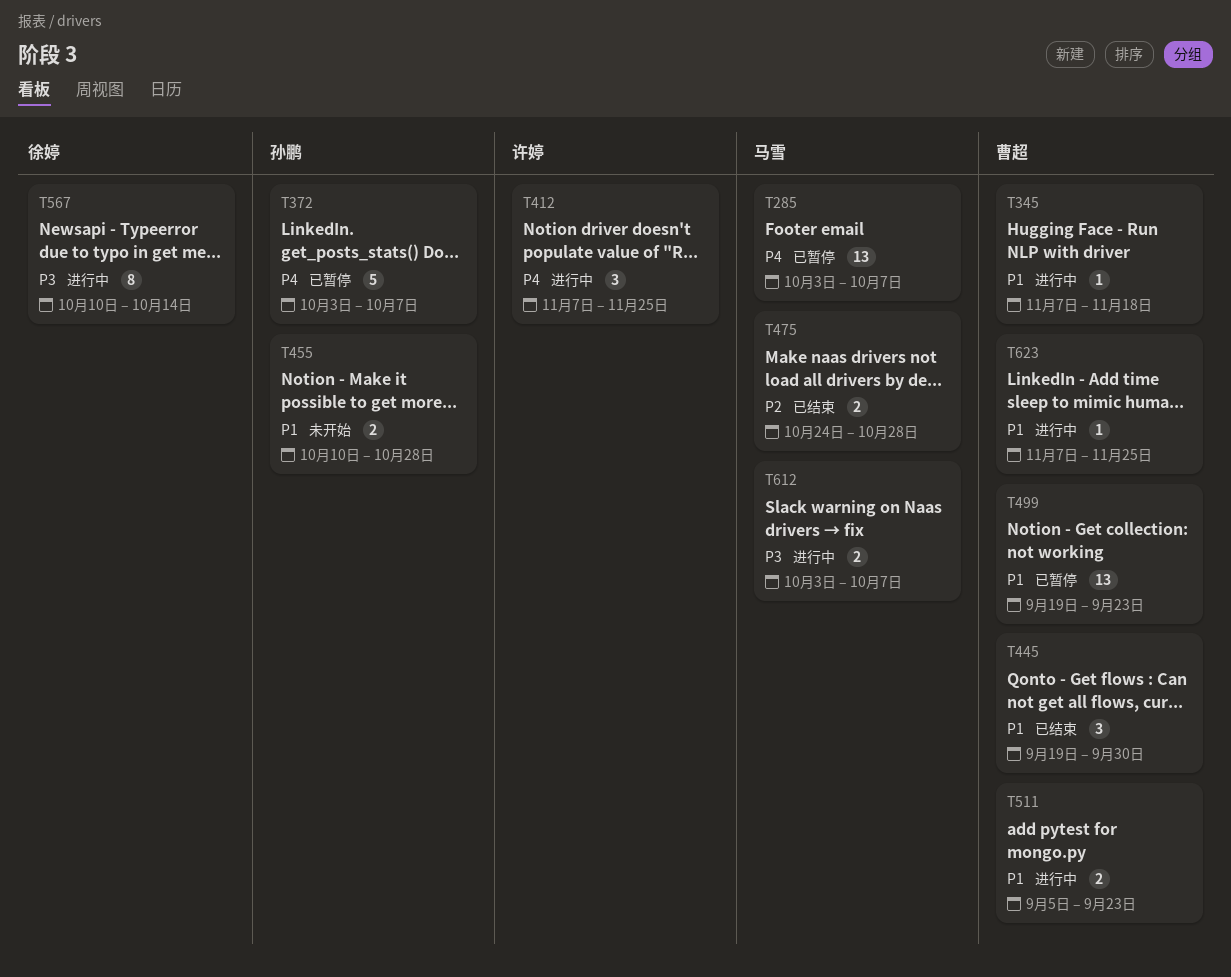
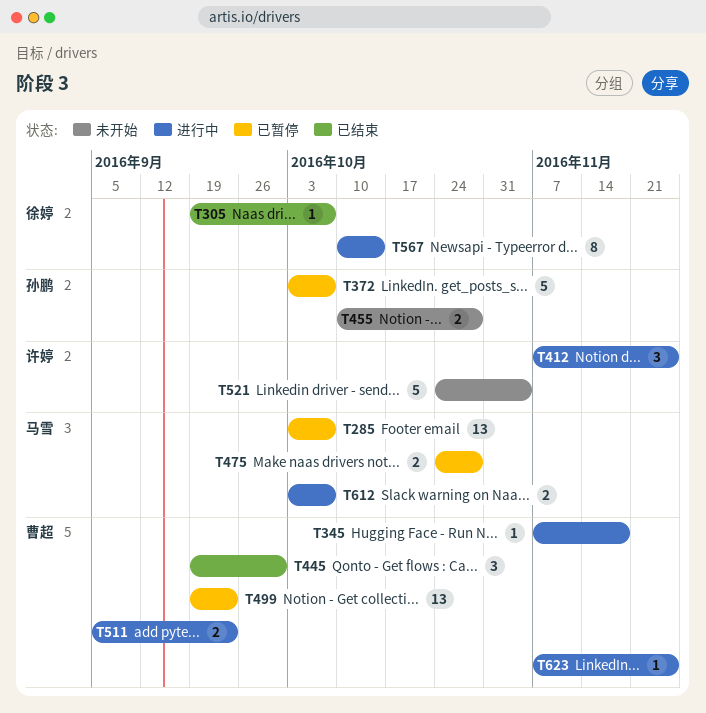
T305: none -> present
T475, status: 已结束 -> 已暂停
T521: none -> present

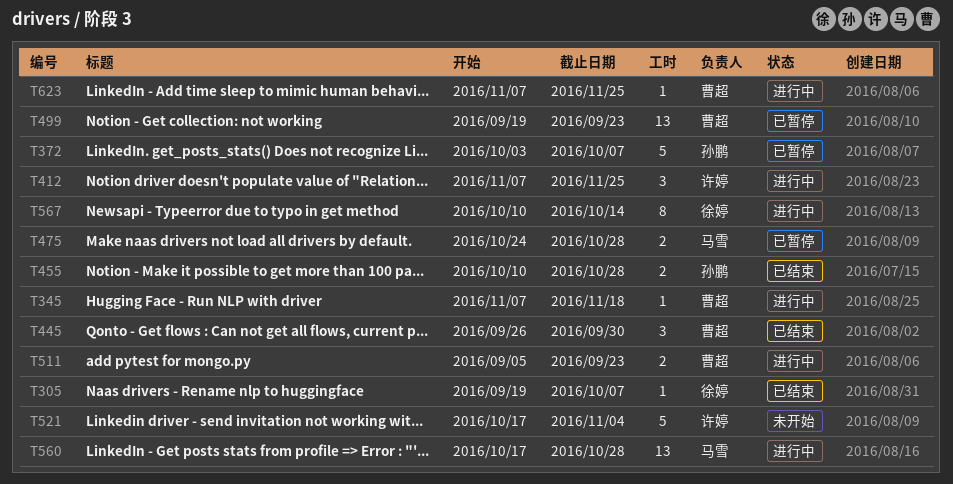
T285: present -> none
T445, start: Sep 19 -> Sep 26
T455, status: 未开始 -> 已结束
T521, start: Oct 24 -> Oct 17
T560: none -> present
T612: present -> none

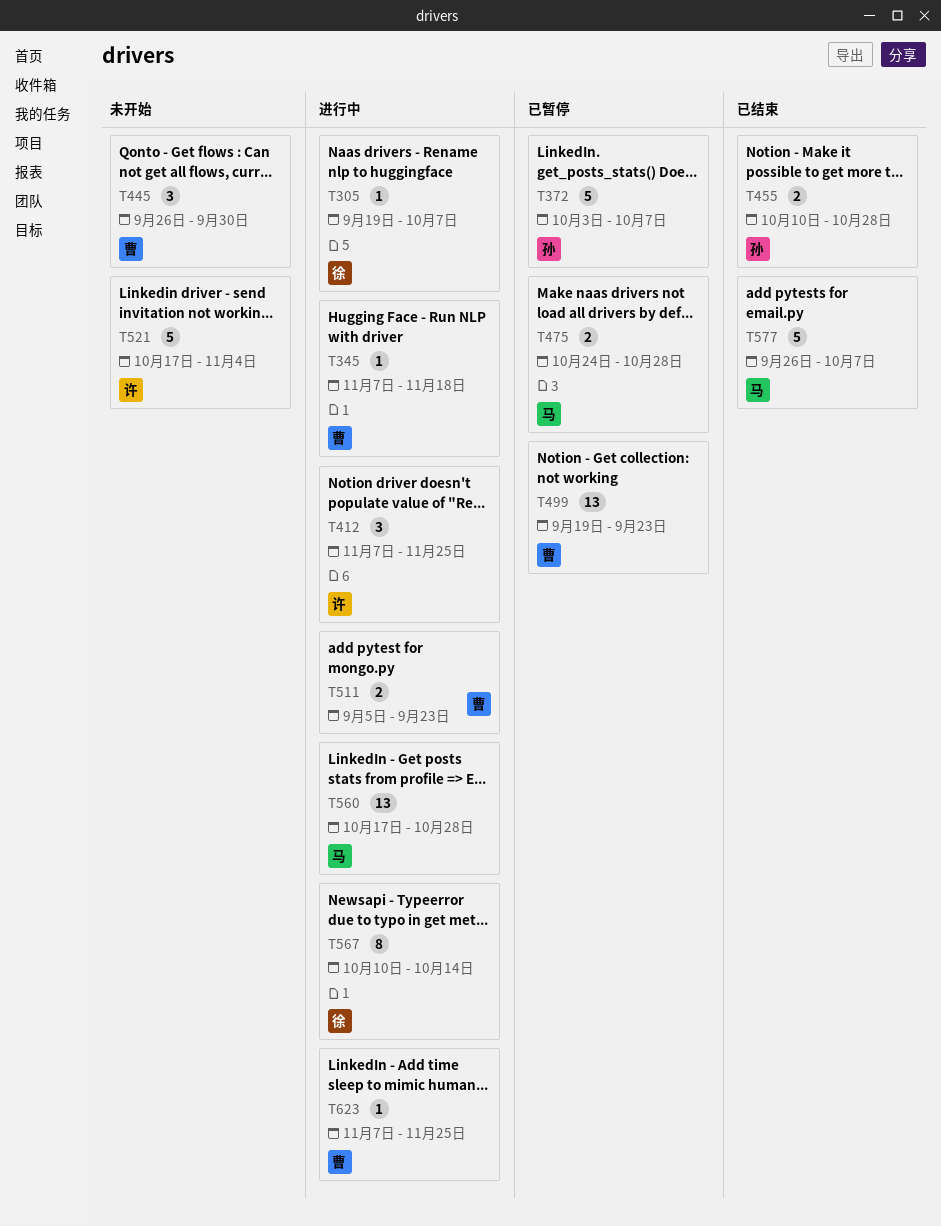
T305, status: 已结束 -> 进行中
T445, status: 已结束 -> 未开始
T577: none -> present

